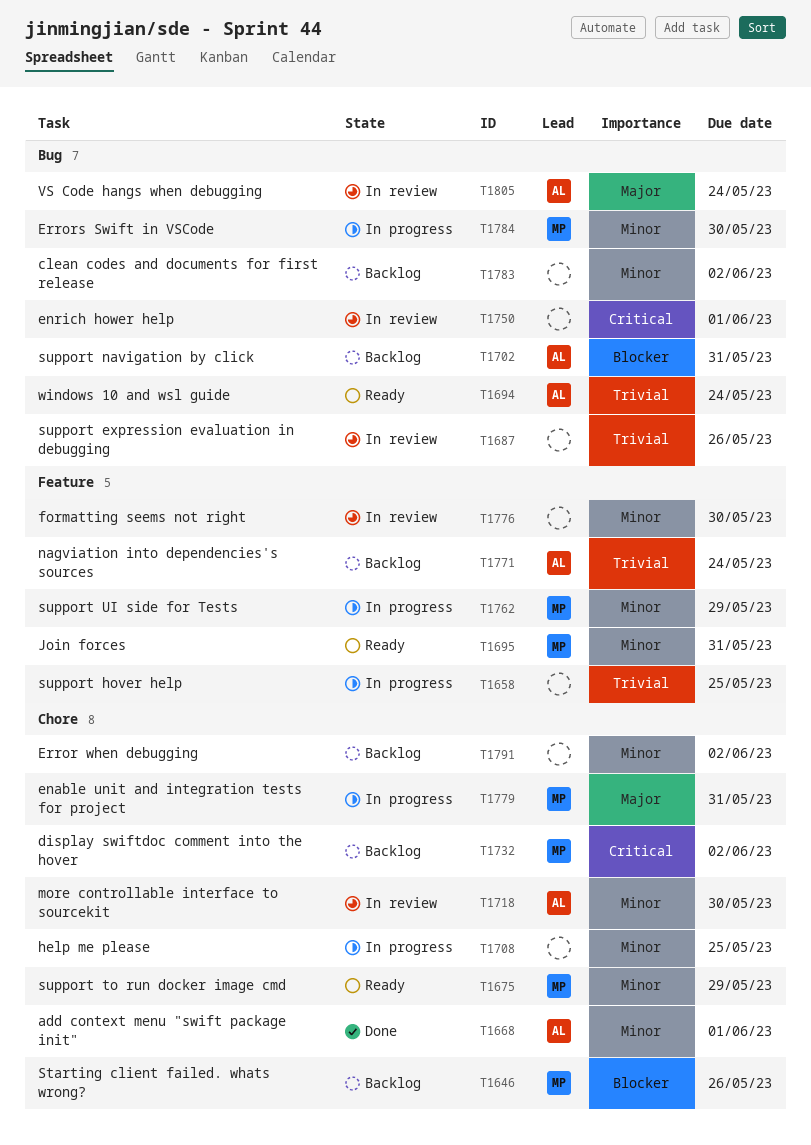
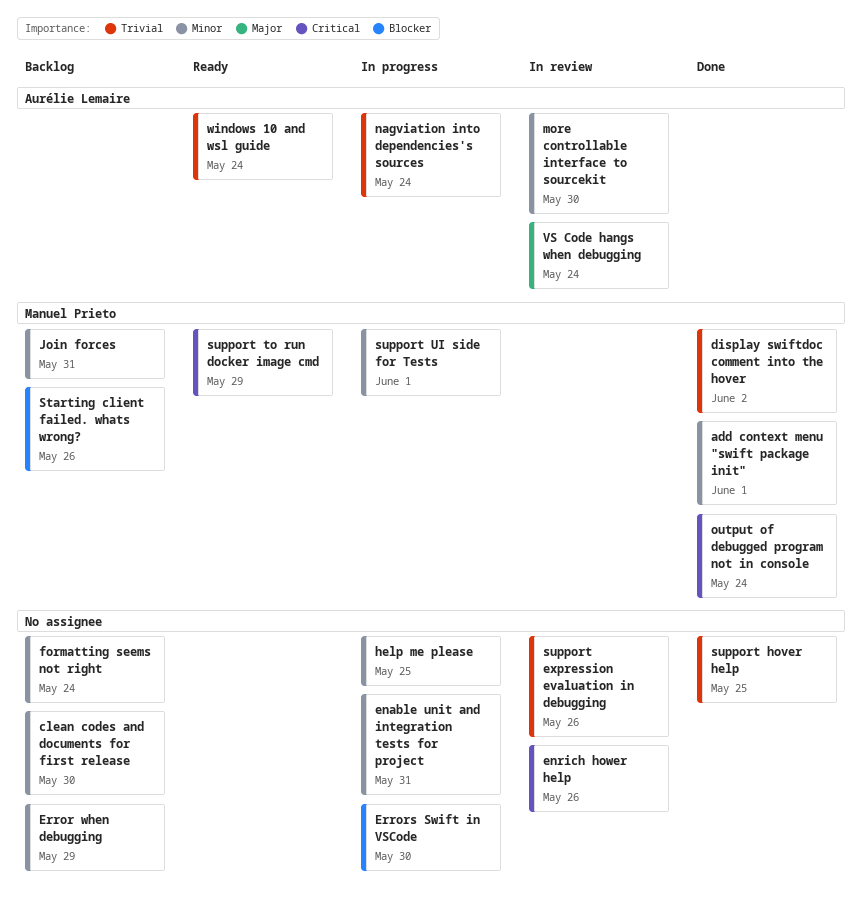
add context menu "swift package init", owner: Aurélie Lemaire -> Manuel Prieto
clean codes and documents for first release, due: Jun 2 -> May 30
display swiftdoc comment into the hover, status: Backlog -> Done
display swiftdoc comment into the hover, priority: Critical -> Trivial
enable unit and integration tests for project, owner: Manuel Prieto -> none
enable unit and integration tests for project, priority: Major -> Minor
enrich hower help, due: Jun 1 -> May 26
Error when debugging, due: Jun 2 -> May 29
Errors Swift in VSCode, owner: Manuel Prieto -> none
Errors Swift in VSCode, priority: Minor -> Blocker
formatting seems not right, status: In review -> Backlog
formatting seems not right, due: May 30 -> May 24
Join forces, status: Ready -> Backlog
nagviation into dependencies's sources, status: Backlog -> In progress
output of debugged program not in console: none -> present
support hover help, status: In progress -> Done
support navigation by click: present -> none
support to run docker image cmd, priority: Minor -> Critical
support UI side for Tests, due: May 29 -> Jun 1

